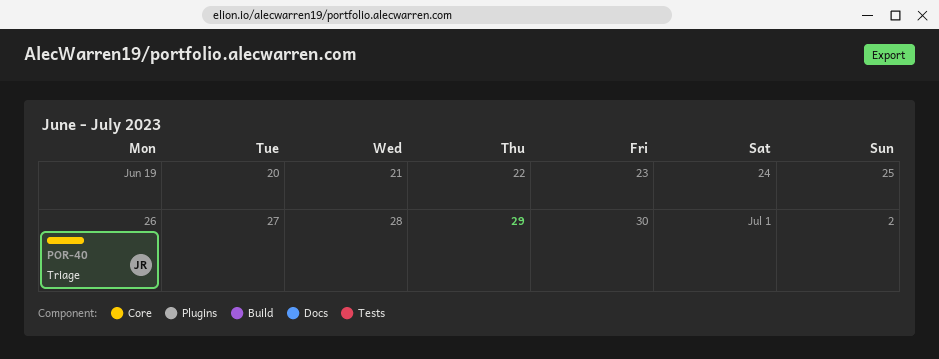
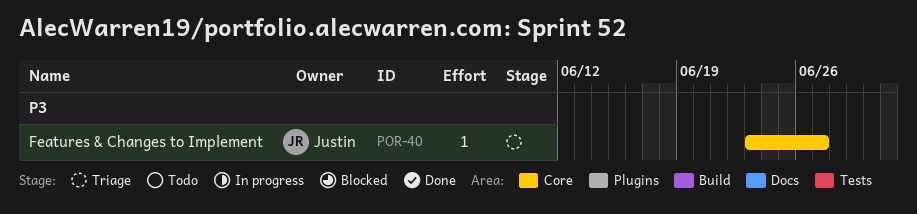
POR-40, due: Jun 26 -> Jun 27

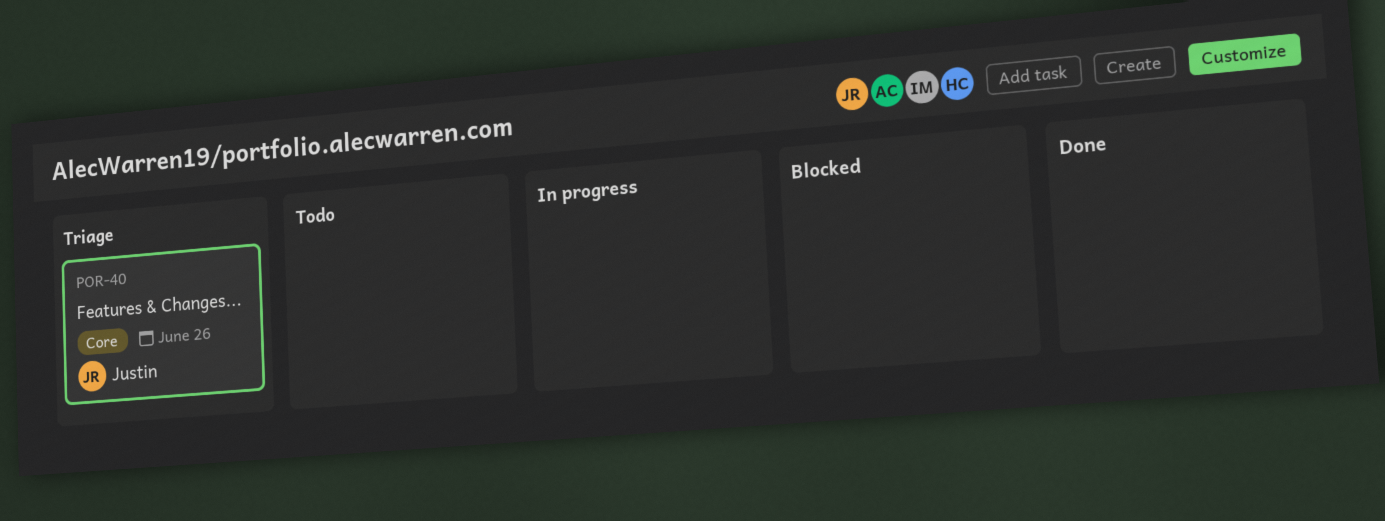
POR-40, due: Jun 27 -> Jun 26

